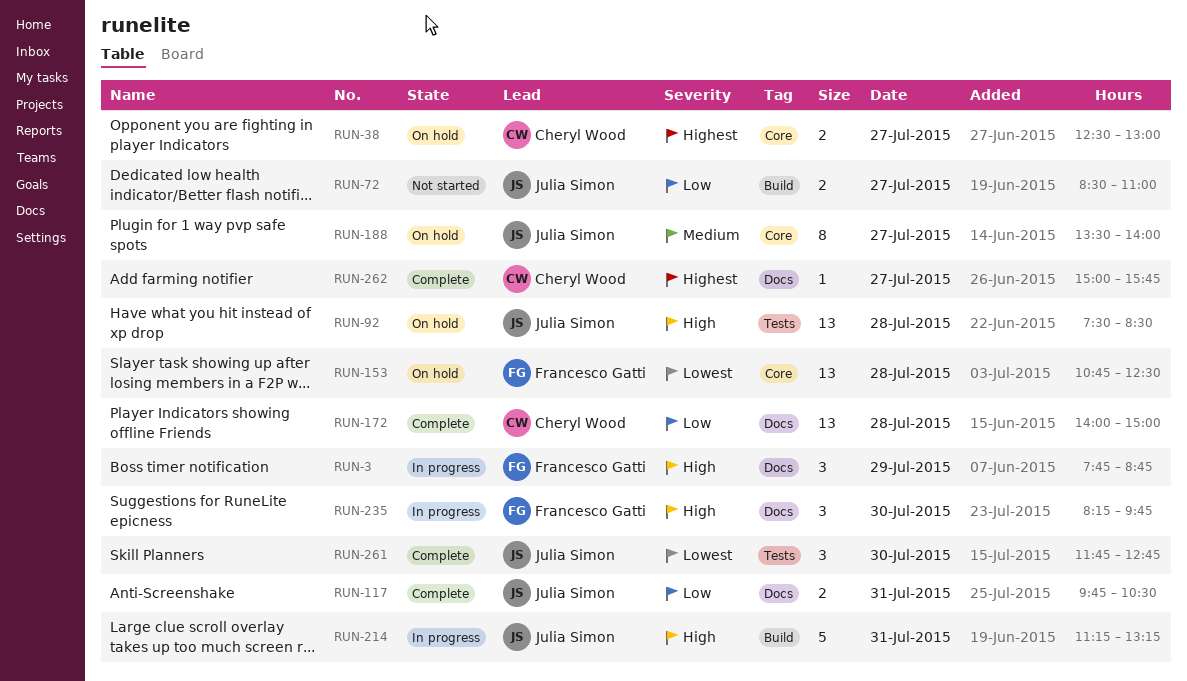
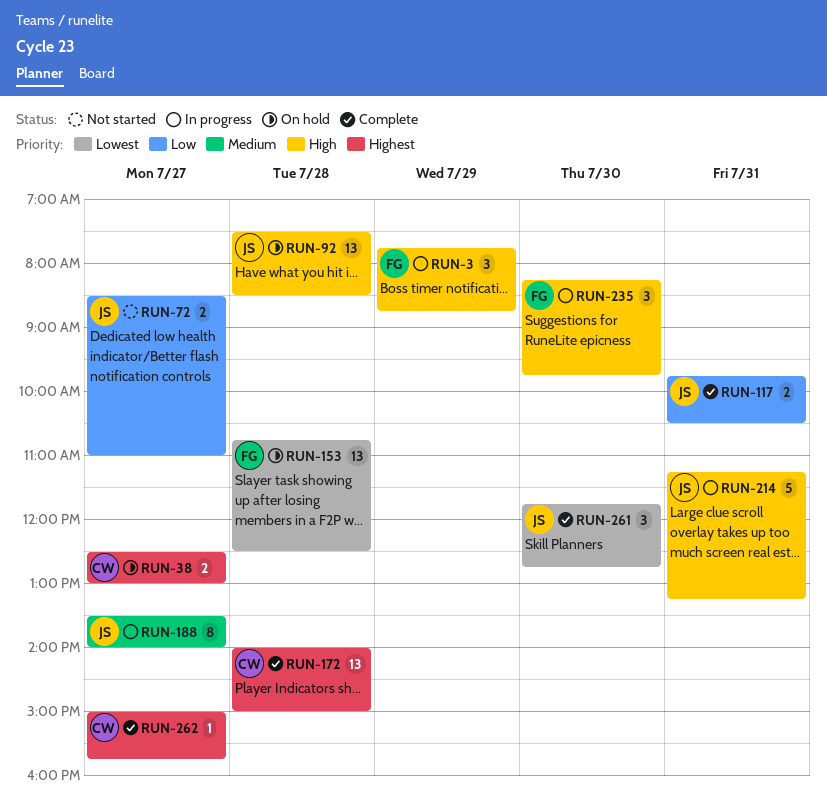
RUN-172, priority: Low -> Highest
RUN-188, status: On hold -> In progress

